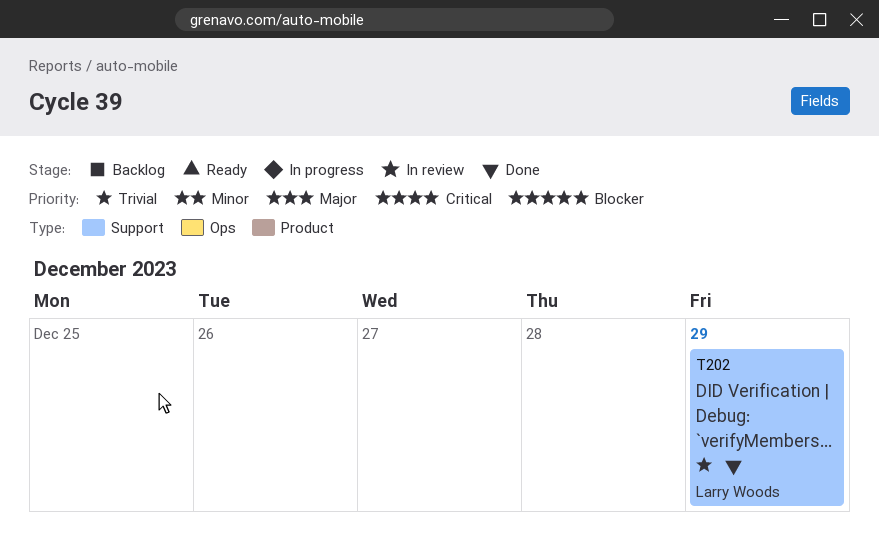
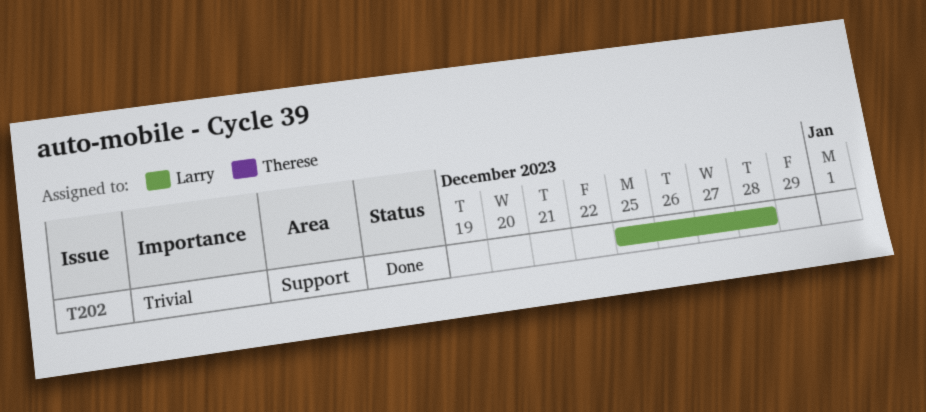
T202, due: Dec 29 -> Dec 28

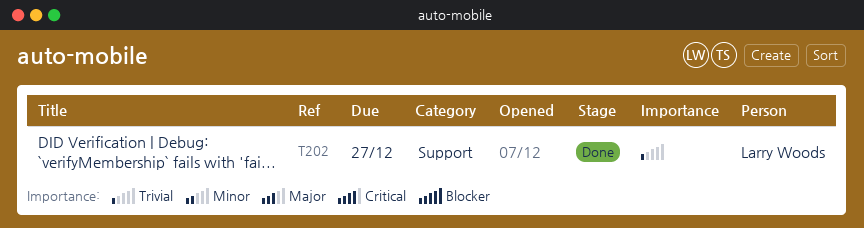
T202, due: Dec 28 -> Dec 27

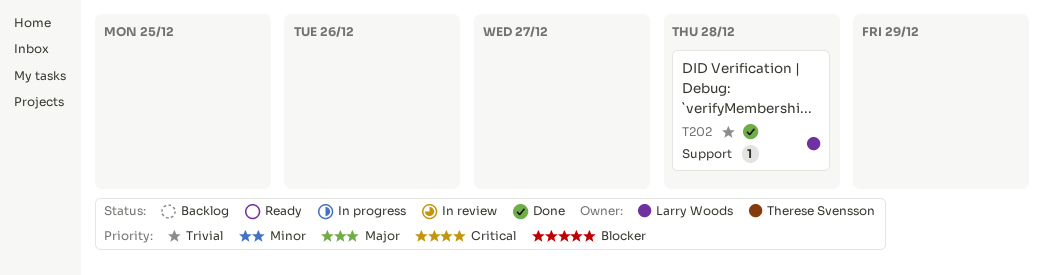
T202, due: Dec 27 -> Dec 28

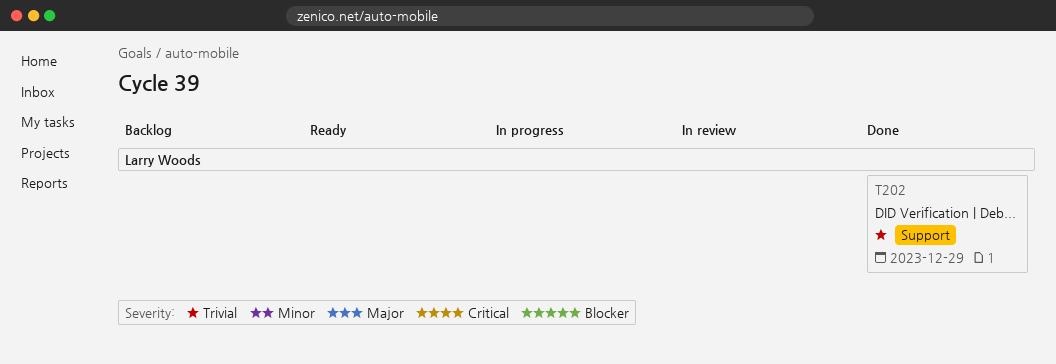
T202, due: Dec 28 -> Dec 29

